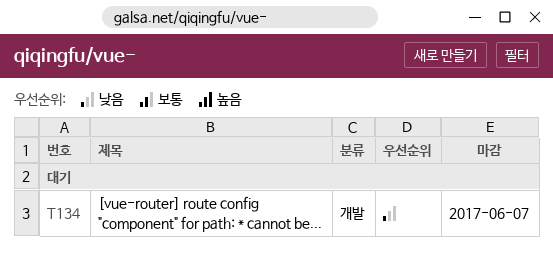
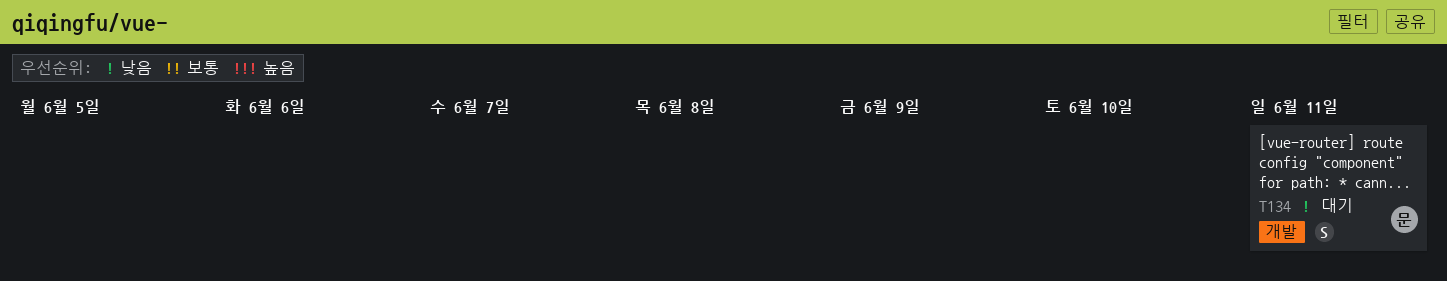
T134, due: Jun 7 -> Jun 11

